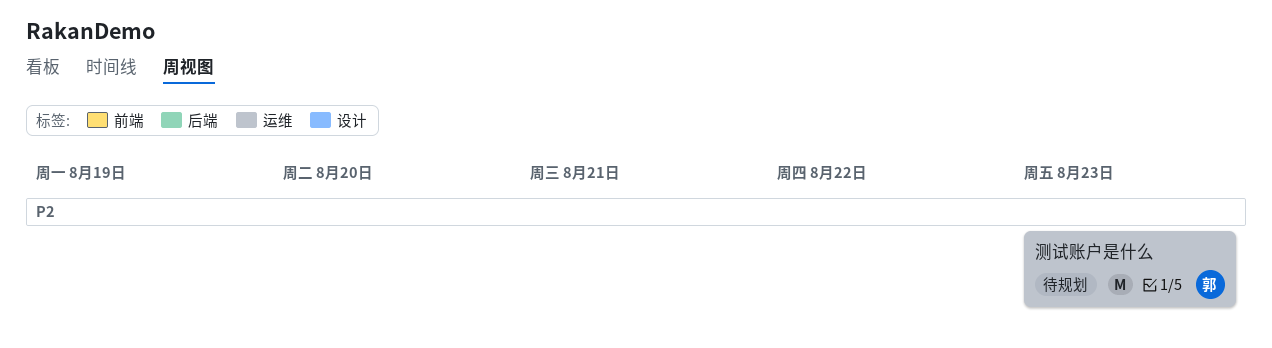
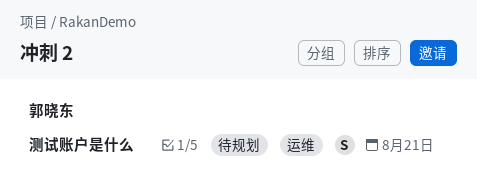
测试账户是什么, estimate: M -> S
测试账户是什么, due: Aug 23 -> Aug 21

